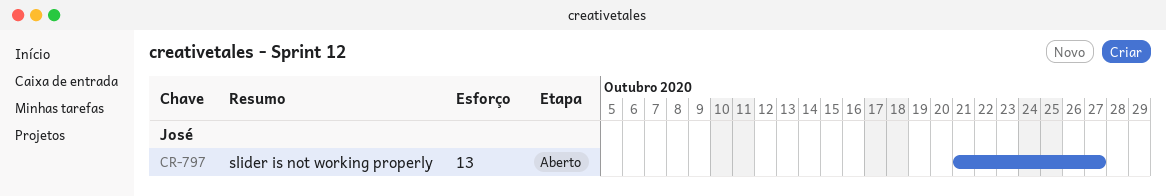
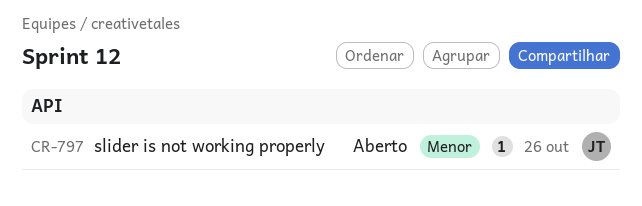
CR-797, estimate: 13 -> 1
CR-797, due: Oct 27 -> Oct 26

